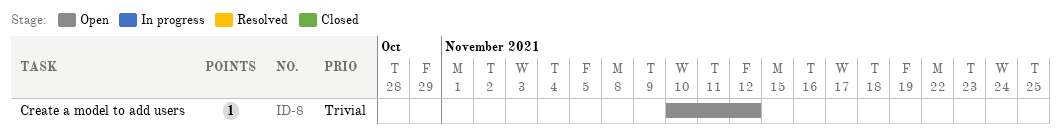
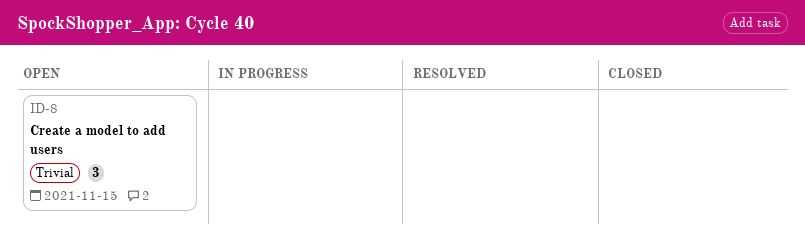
ID-8, estimate: 1 -> 3
ID-8, due: Nov 12 -> Nov 15

